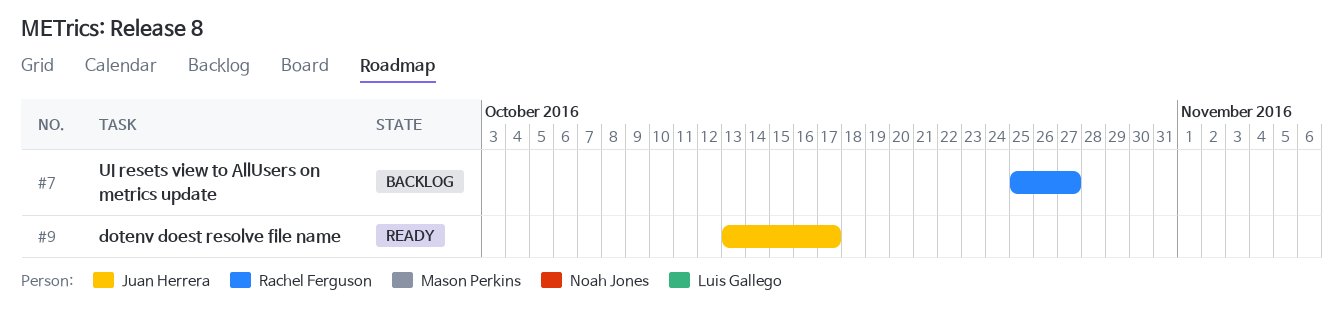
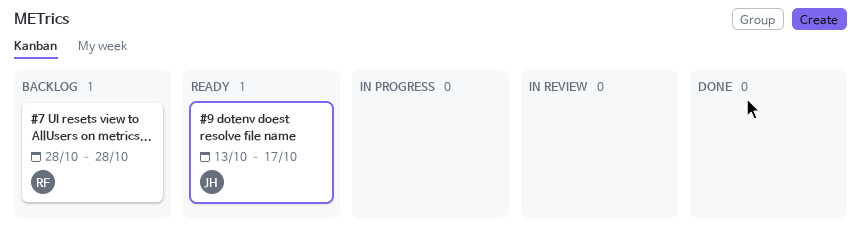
#7, start: Oct 25 -> Oct 28
#7, due: Oct 27 -> Oct 28

